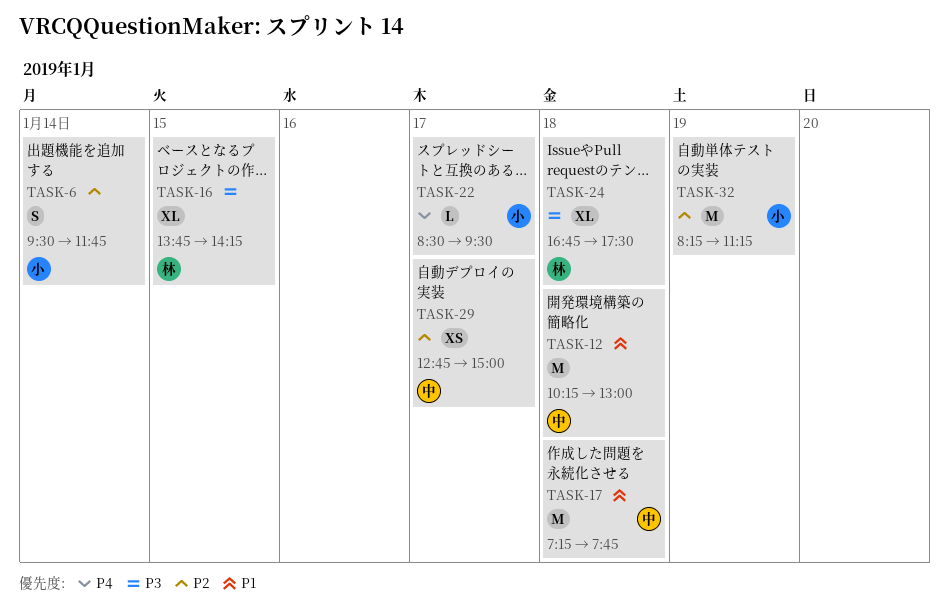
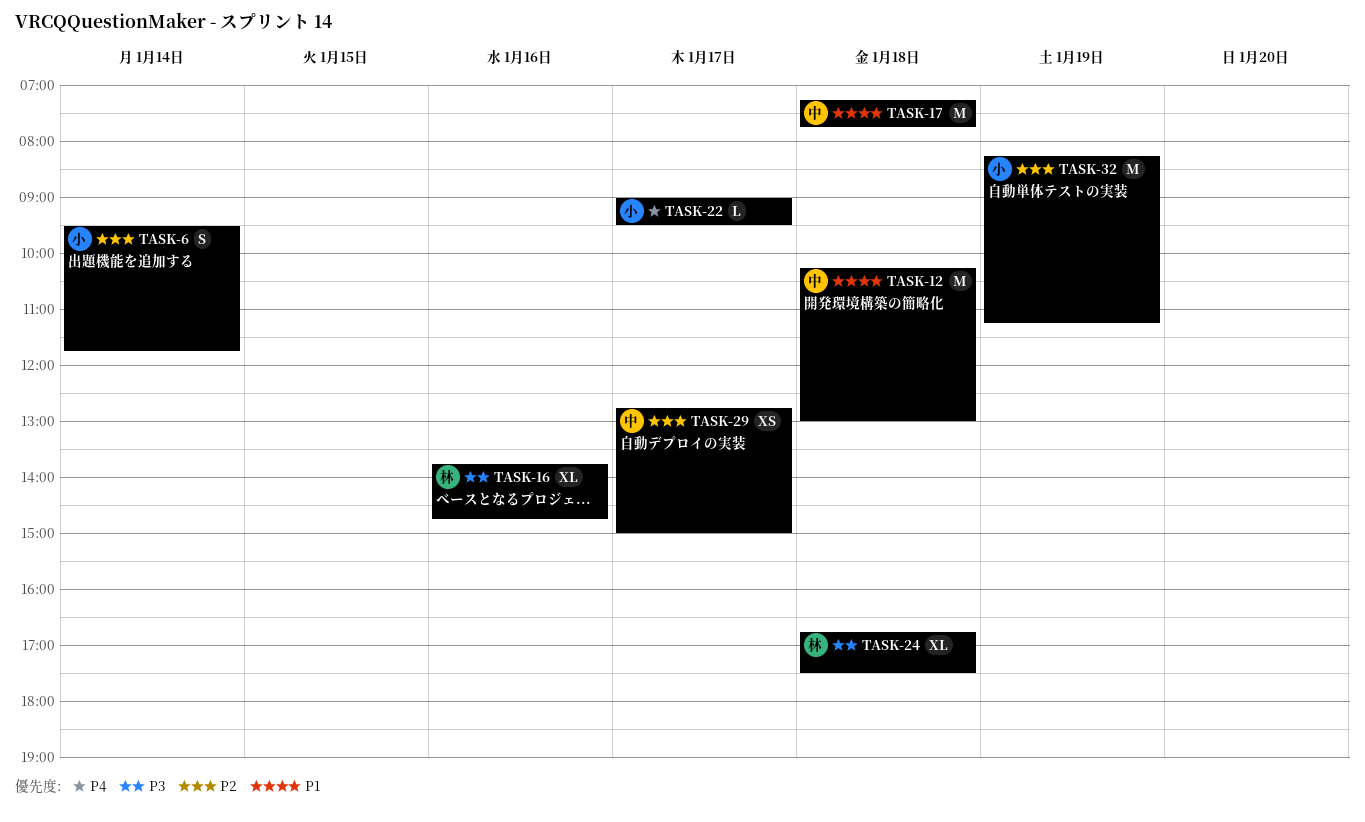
TASK-16, day: Jan 15 -> Jan 16
TASK-16, ends: 14:15 -> 14:45
TASK-22, begins: 08:30 -> 09:00

